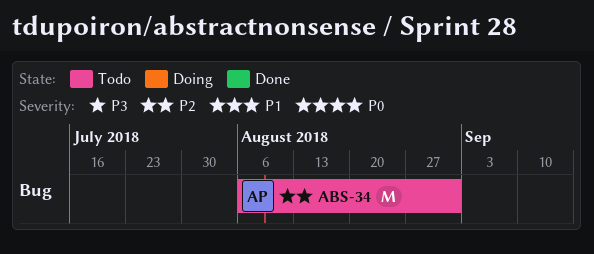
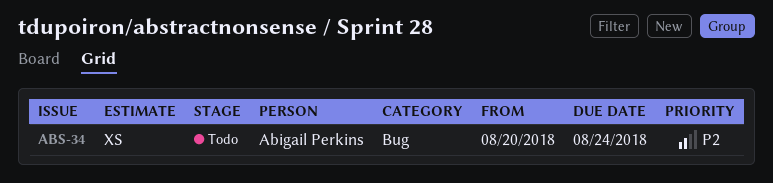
ABS-34, estimate: M -> XS
ABS-34, start: Aug 6 -> Aug 20
ABS-34, due: Aug 31 -> Aug 24

